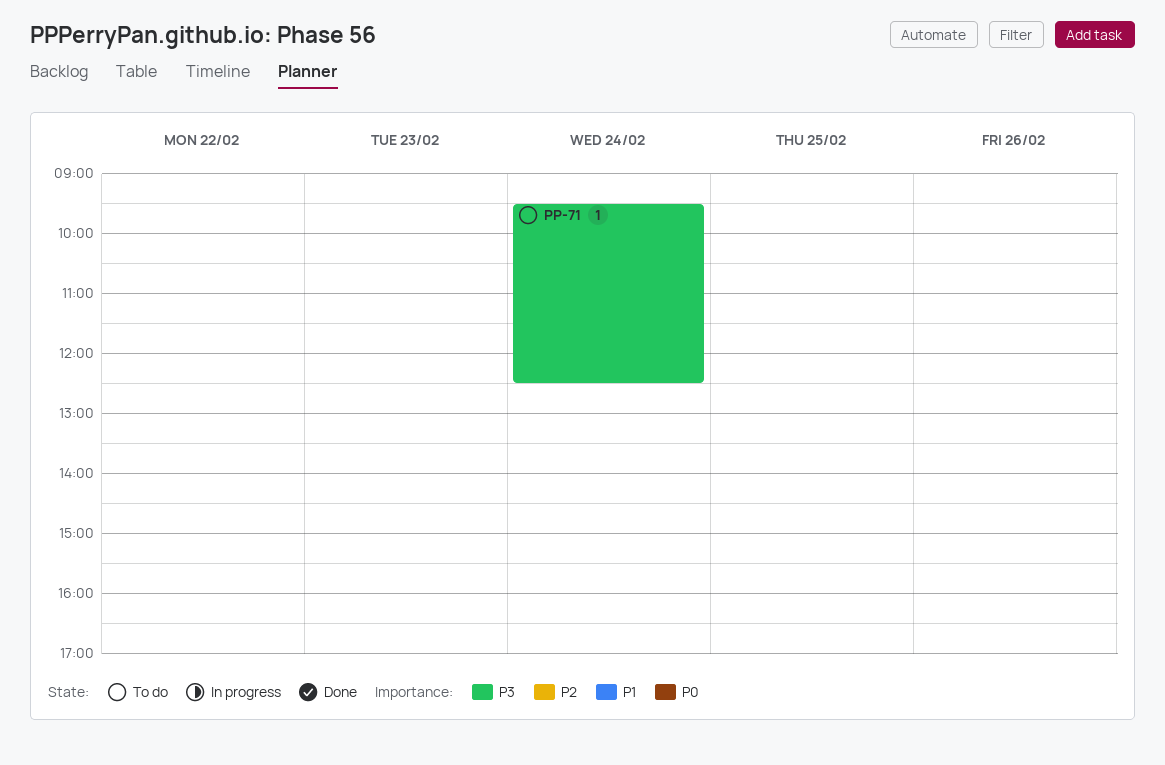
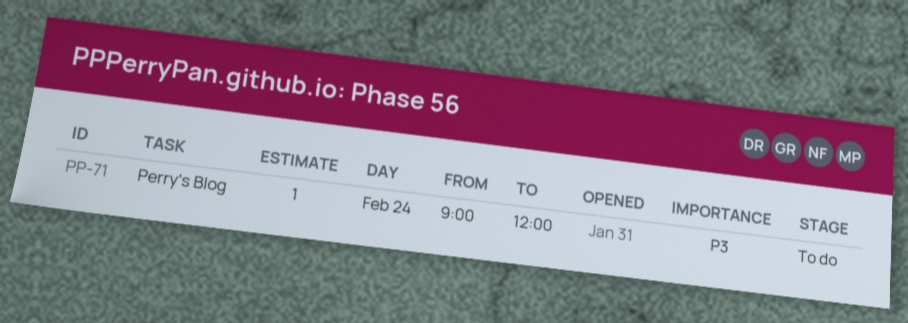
PP-71, begins: 09:30 -> 09:00
PP-71, ends: 12:30 -> 12:00

